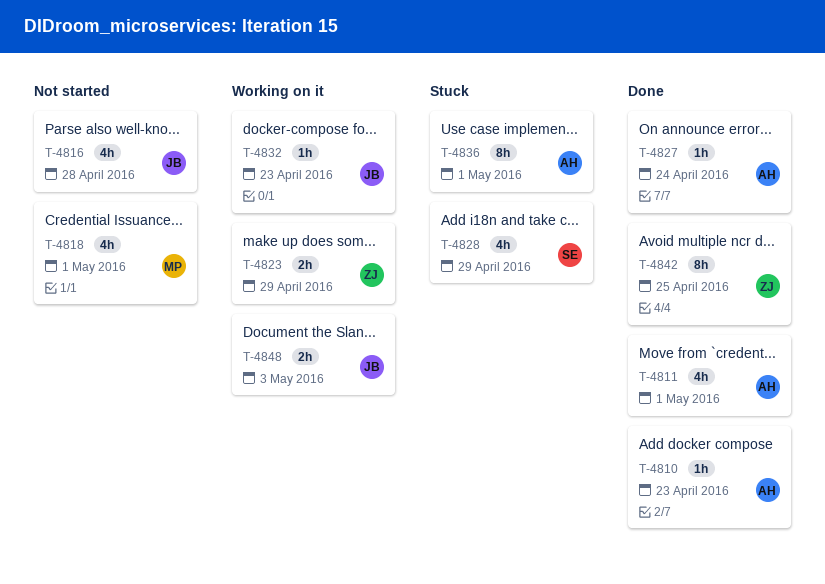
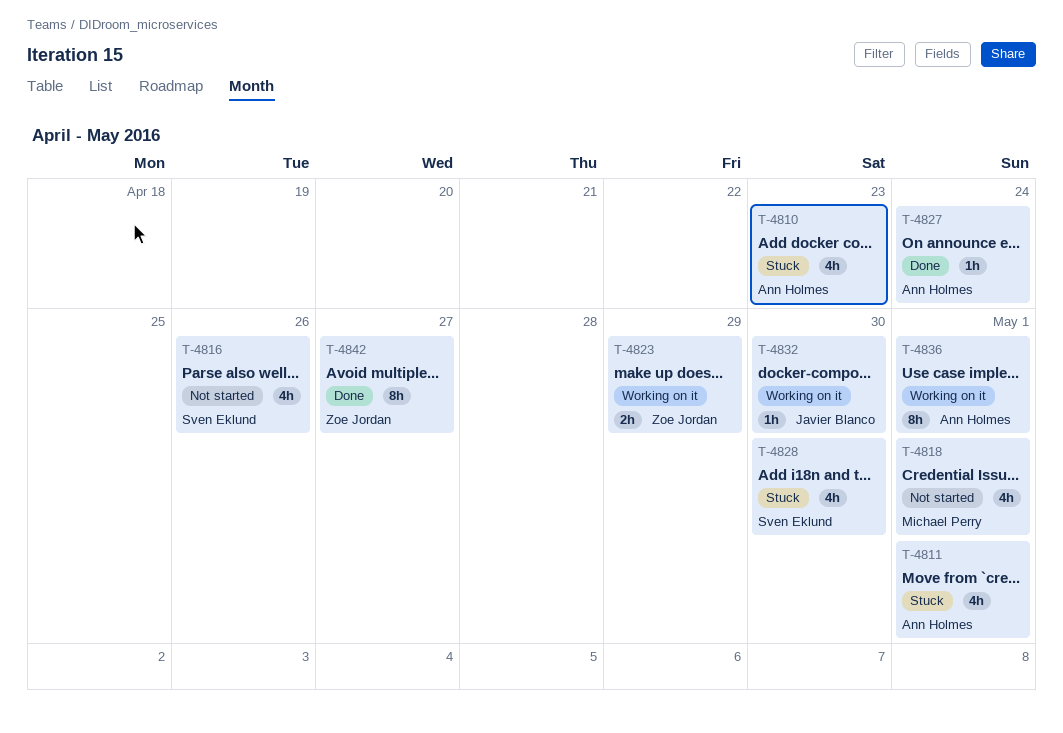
T-4810, status: Done -> Stuck
T-4810, estimate: 1h -> 4h
T-4811, status: Done -> Stuck
T-4816, owner: Javier Blanco -> Sven Eklund
T-4816, due: Apr 28 -> Apr 26
T-4828, due: Apr 29 -> Apr 30
T-4832, due: Apr 23 -> Apr 30
T-4836, status: Stuck -> Working on it
T-4842, due: Apr 25 -> Apr 27
T-4848: present -> none

